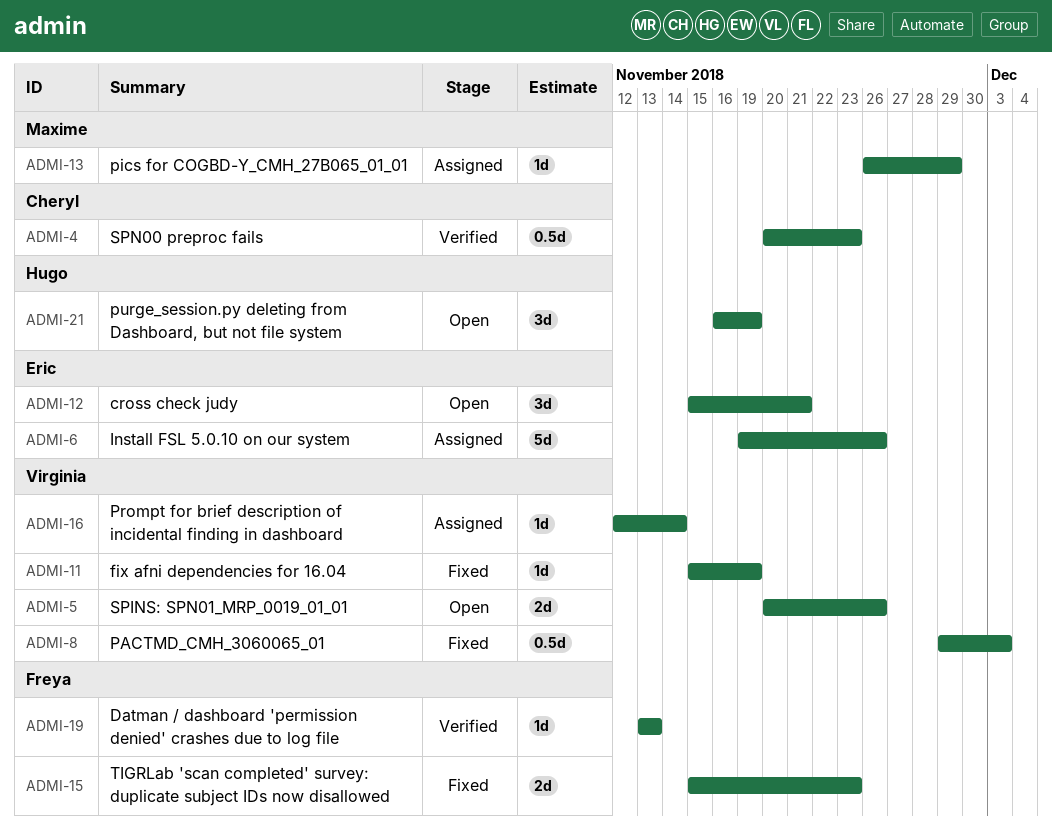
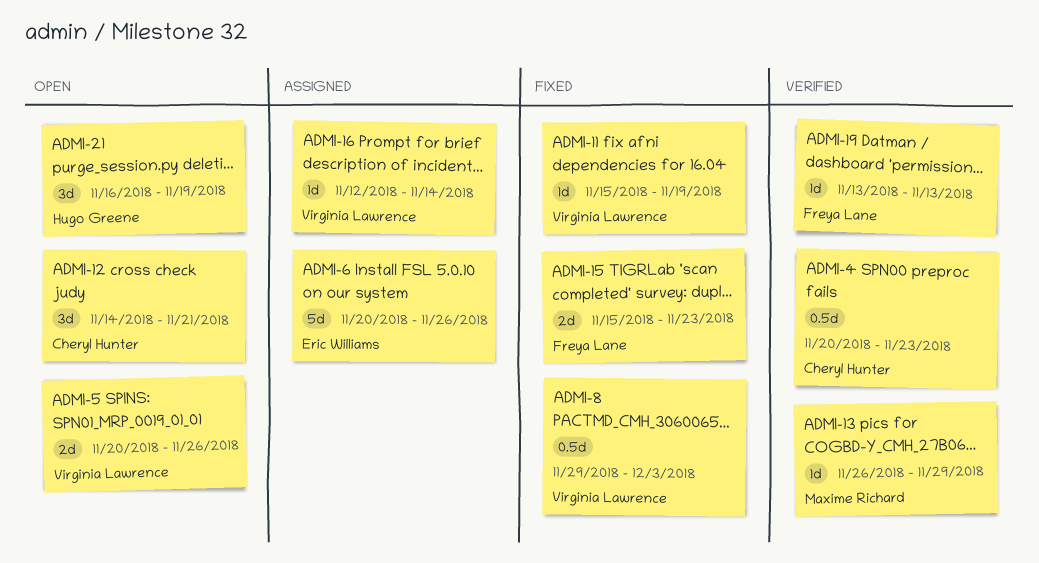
ADMI-6, start: Nov 19 -> Nov 20
ADMI-12, owner: Eric Williams -> Cheryl Hunter
ADMI-12, start: Nov 15 -> Nov 14
ADMI-13, status: Assigned -> Verified

